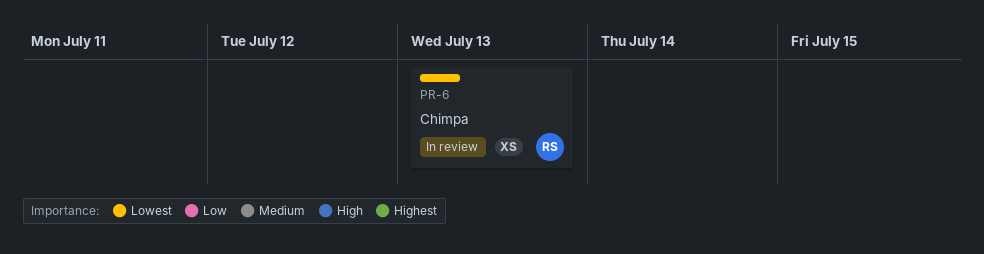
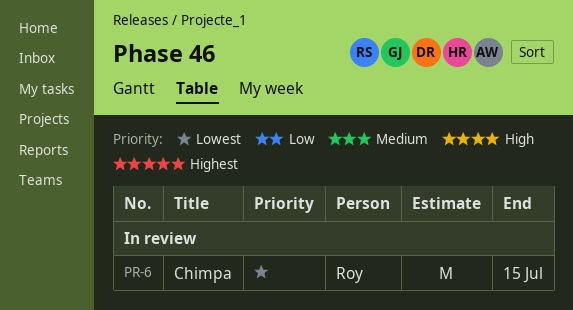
PR-6, estimate: XS -> M
PR-6, due: Jul 13 -> Jul 15

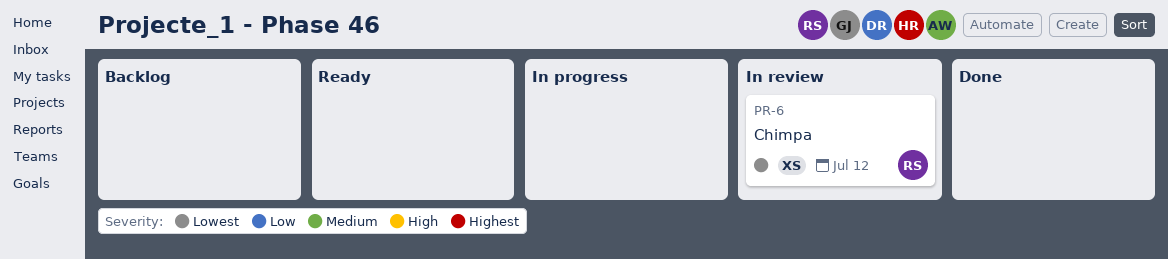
PR-6, estimate: M -> XS
PR-6, due: Jul 15 -> Jul 12

